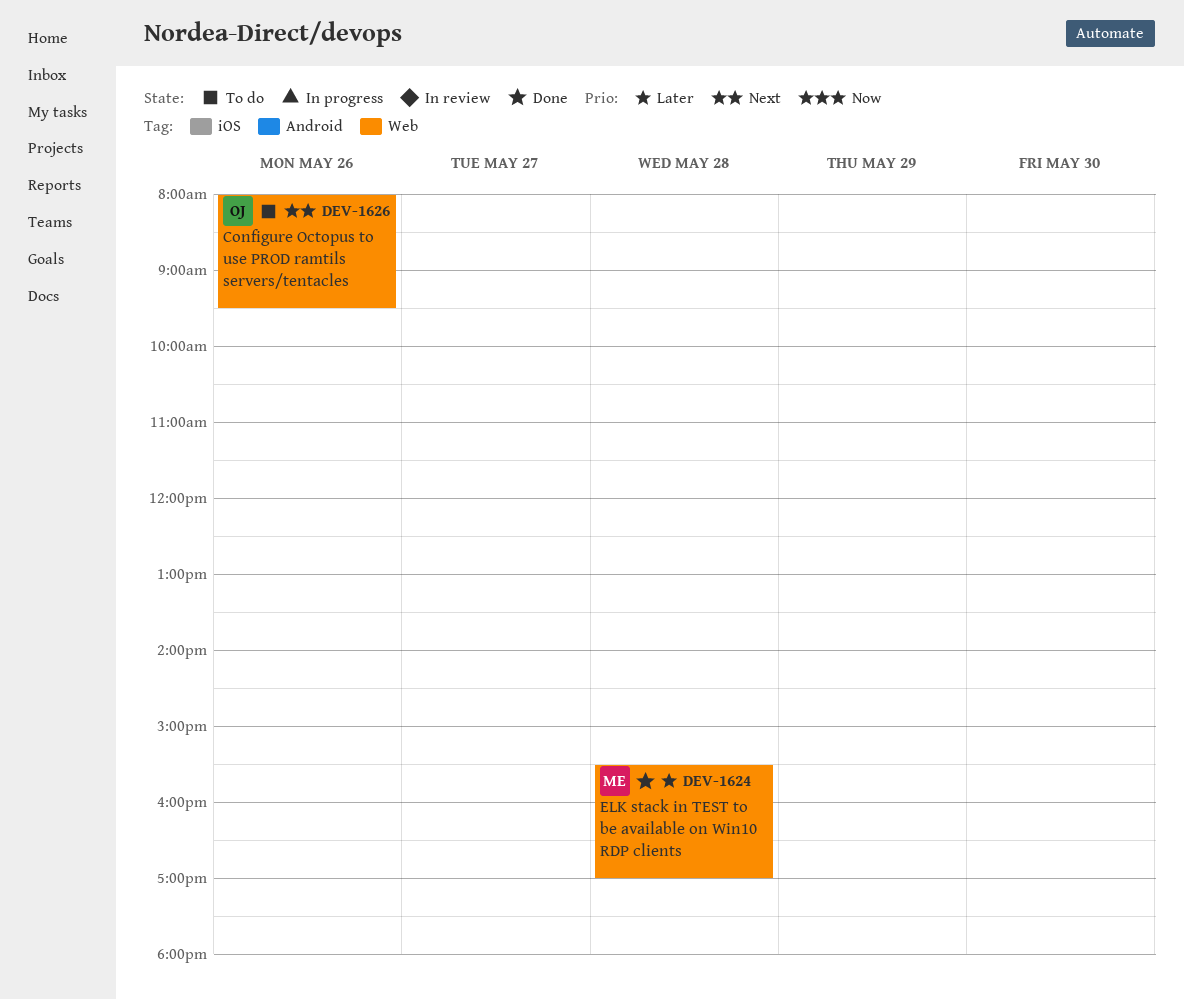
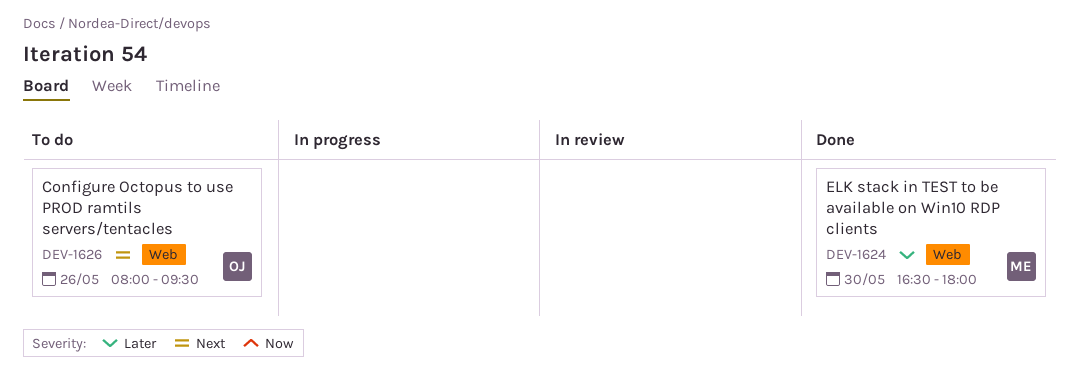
DEV-1624, day: May 28 -> May 30
DEV-1624, begins: 15:30 -> 16:30
DEV-1624, ends: 17:00 -> 18:00

